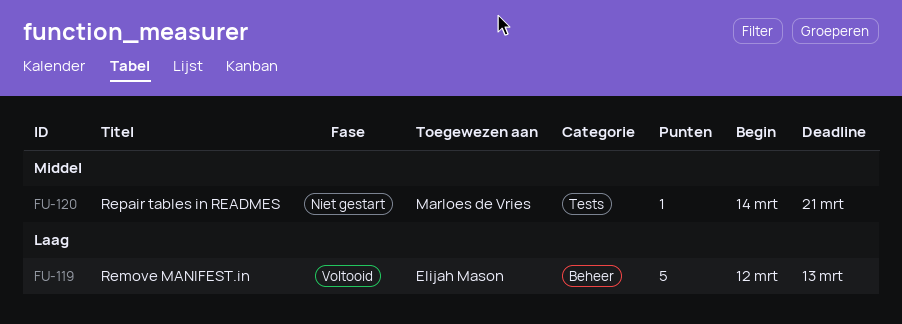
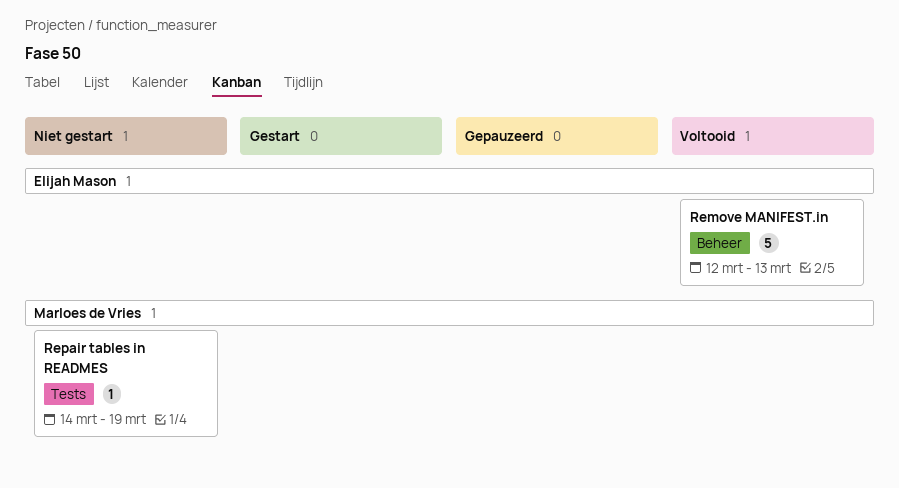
Repair tables in READMES, due: Mar 21 -> Mar 19

